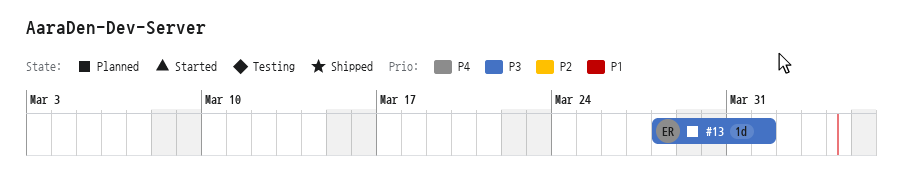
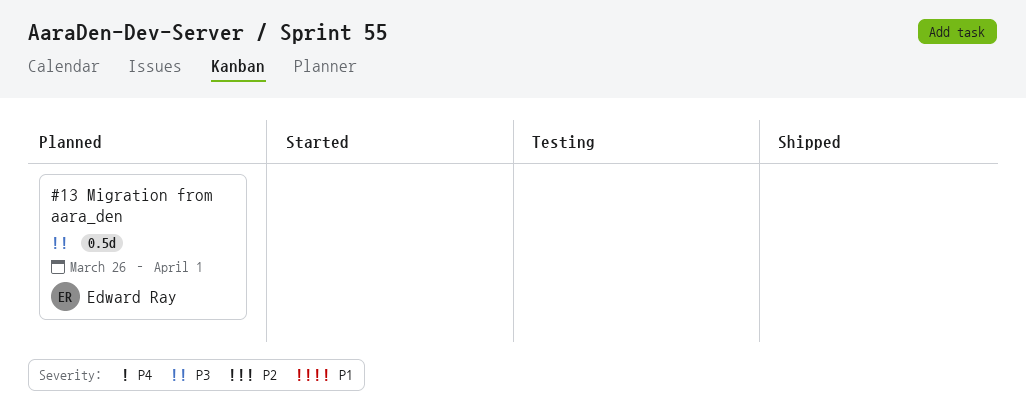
#13, estimate: 1d -> 0.5d
#13, start: Mar 28 -> Mar 26

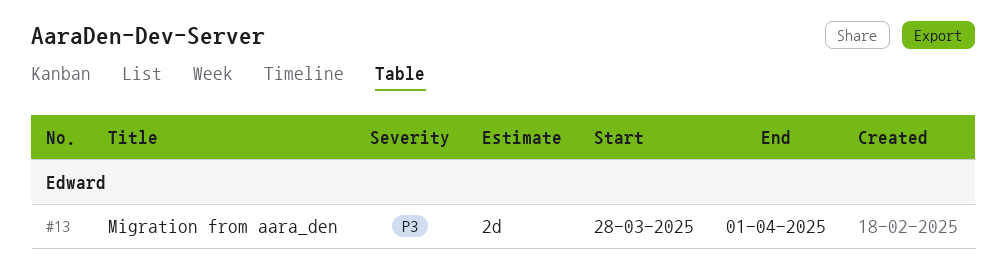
#13, estimate: 0.5d -> 2d
#13, start: Mar 26 -> Mar 28

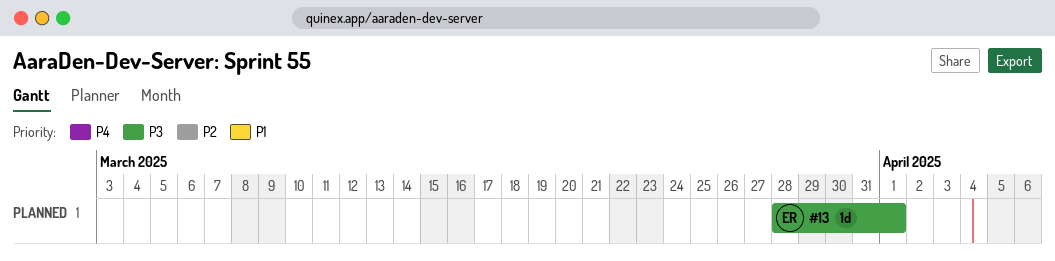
#13, estimate: 2d -> 1d

